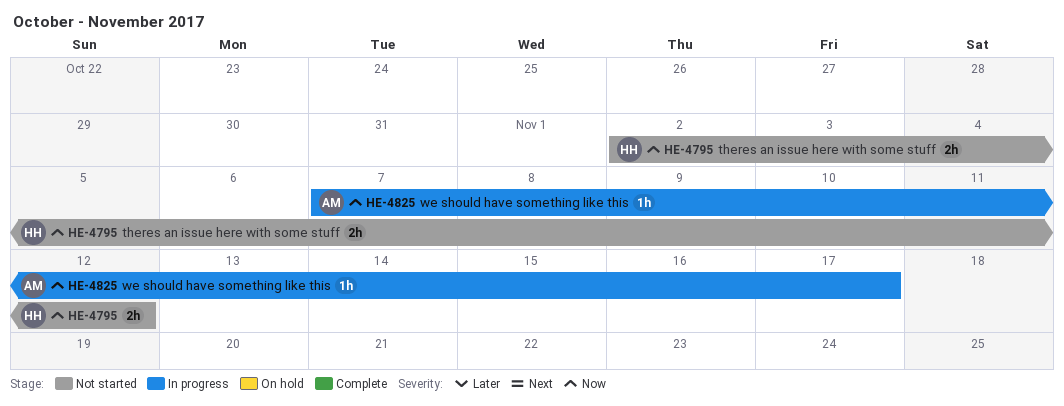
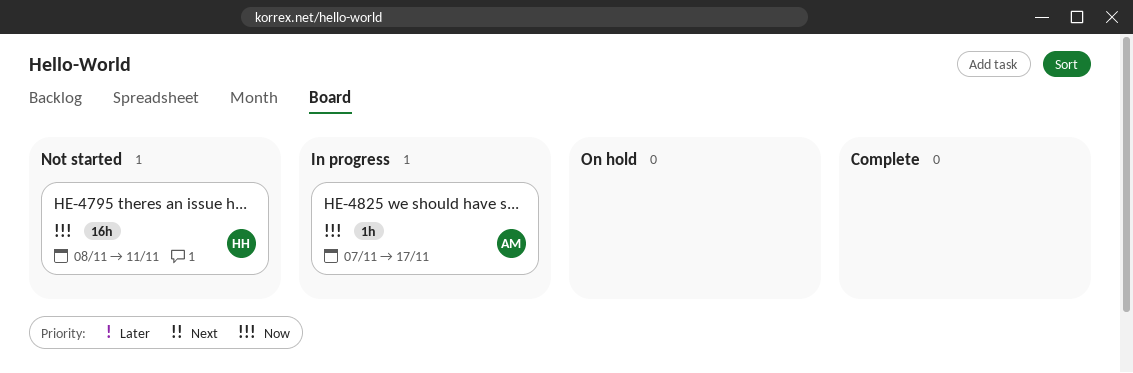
HE-4795, estimate: 2h -> 16h
HE-4795, start: Nov 2 -> Nov 8
HE-4795, due: Nov 12 -> Nov 11

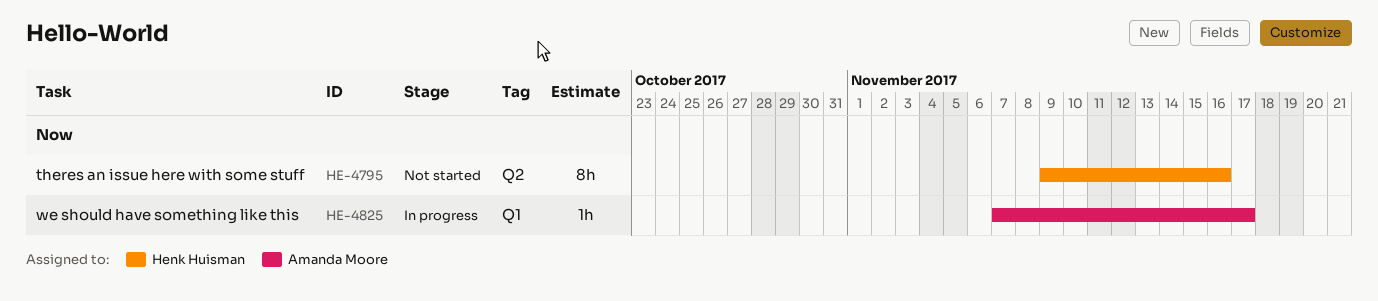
HE-4795, estimate: 16h -> 8h
HE-4795, start: Nov 8 -> Nov 9
HE-4795, due: Nov 11 -> Nov 16

